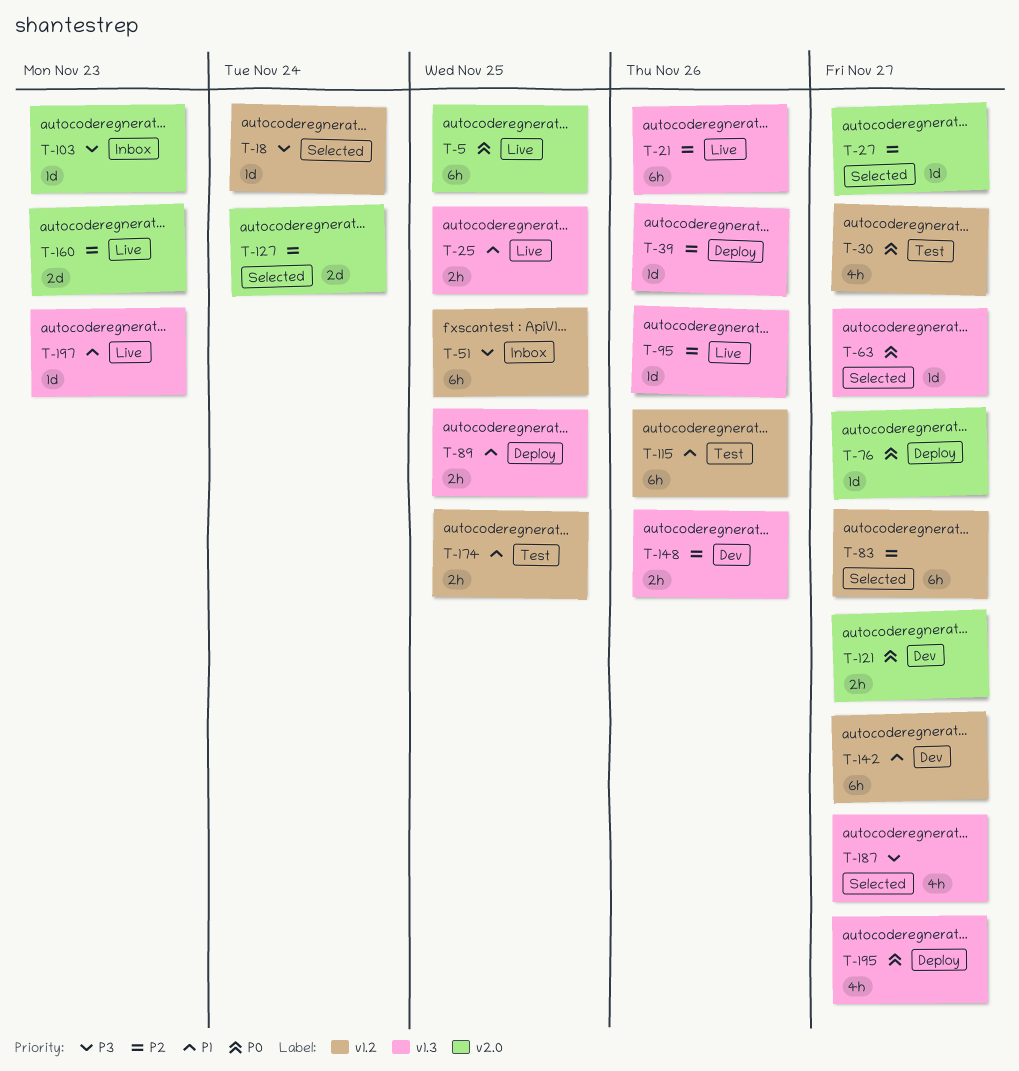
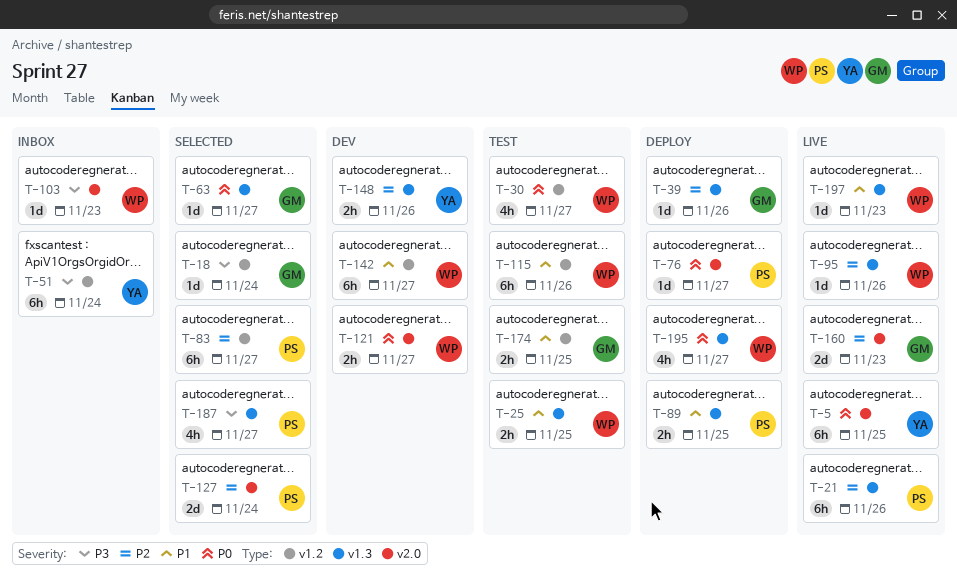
T-25, status: Live -> Test
T-27: present -> none
T-51, due: Nov 25 -> Nov 24

